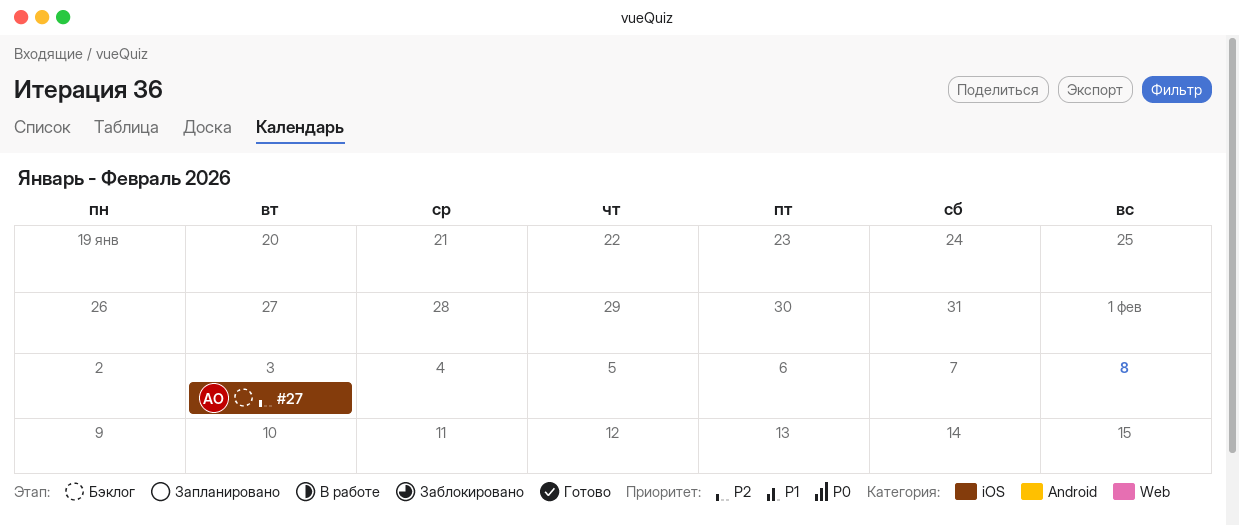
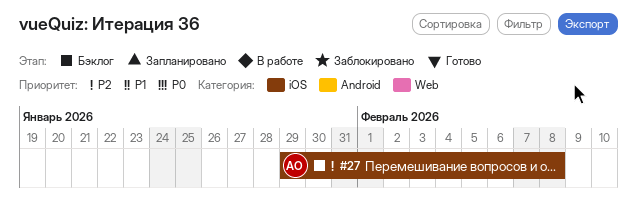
#27, start: Feb 3 -> Jan 29
#27, due: Feb 3 -> Feb 8

